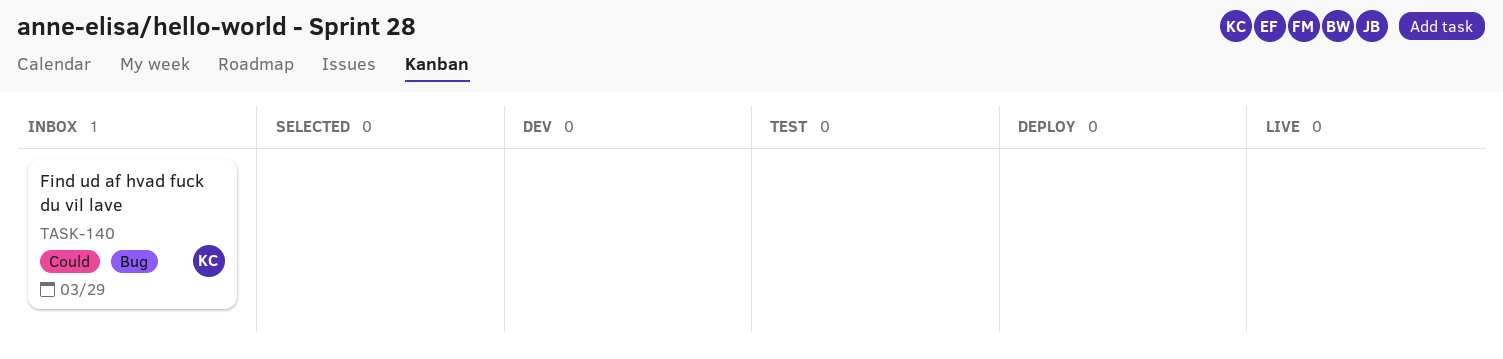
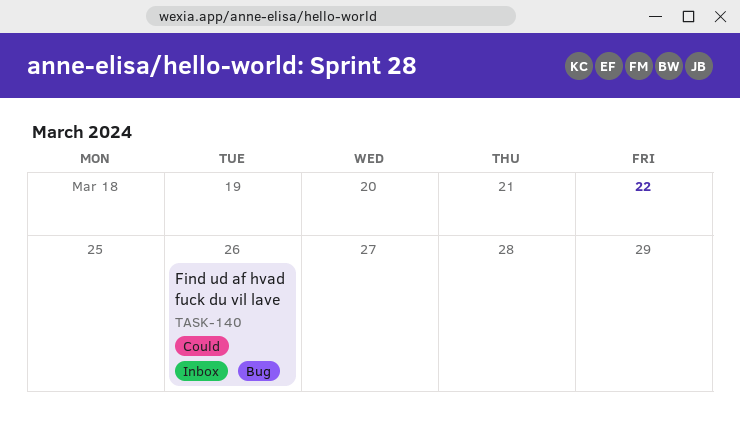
TASK-140, due: Mar 29 -> Mar 26

